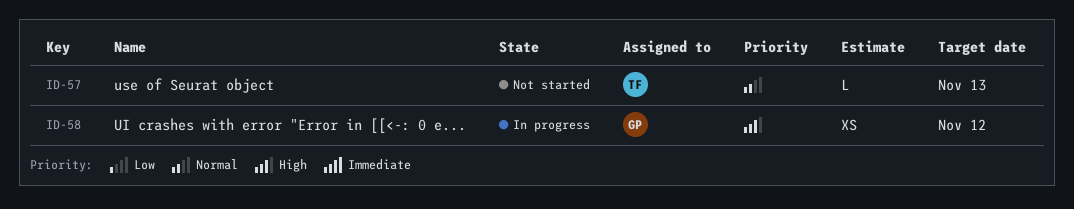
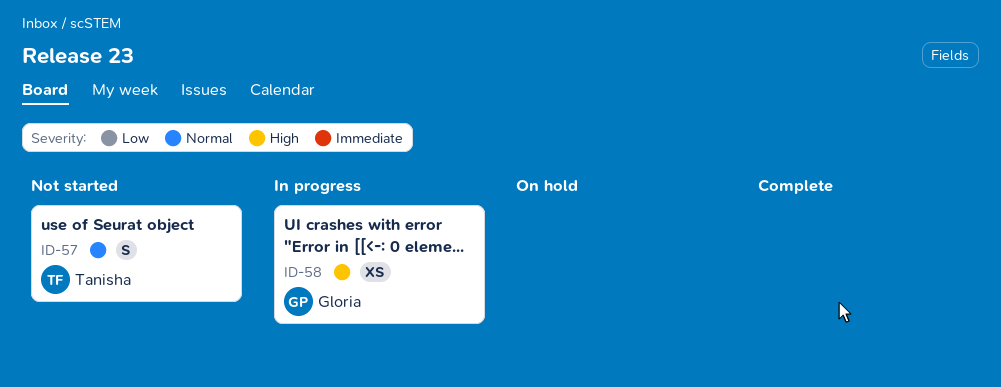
ID-57, estimate: L -> S

